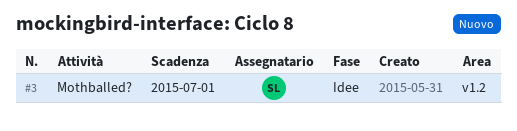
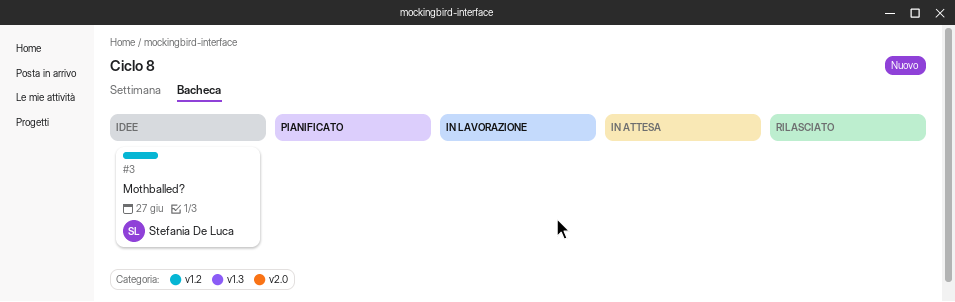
#3, due: Jul 1 -> Jun 27

